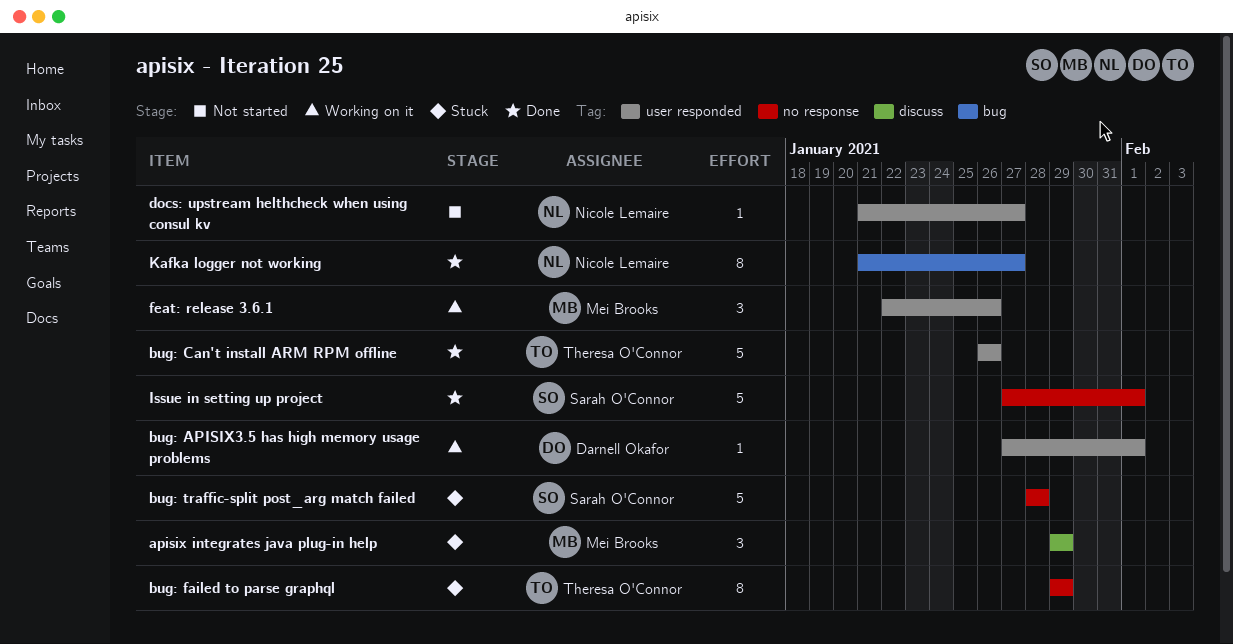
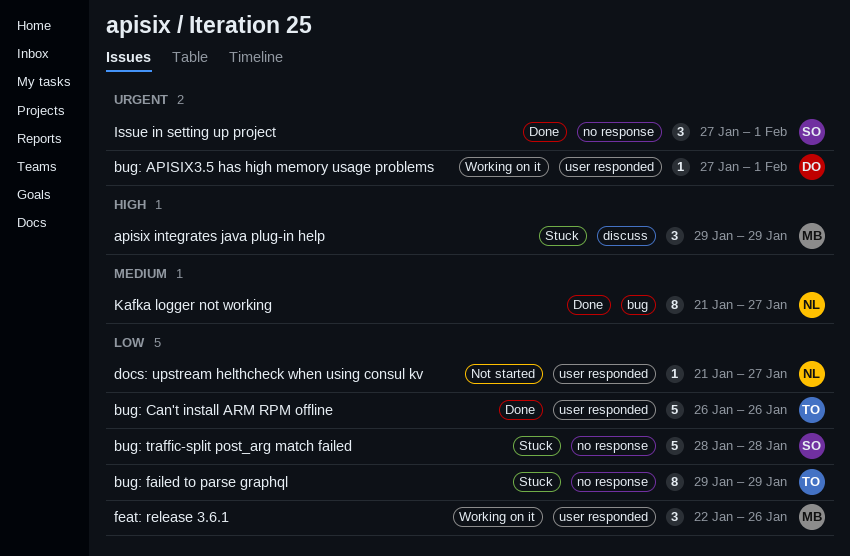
Issue in setting up project, estimate: 5 -> 3

